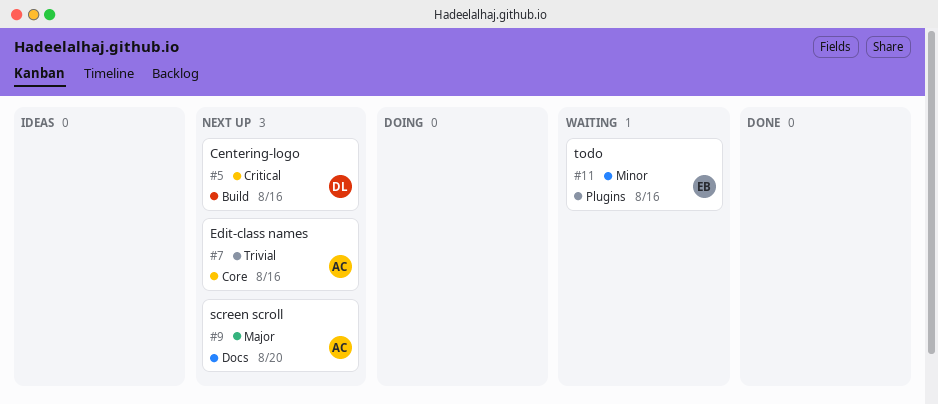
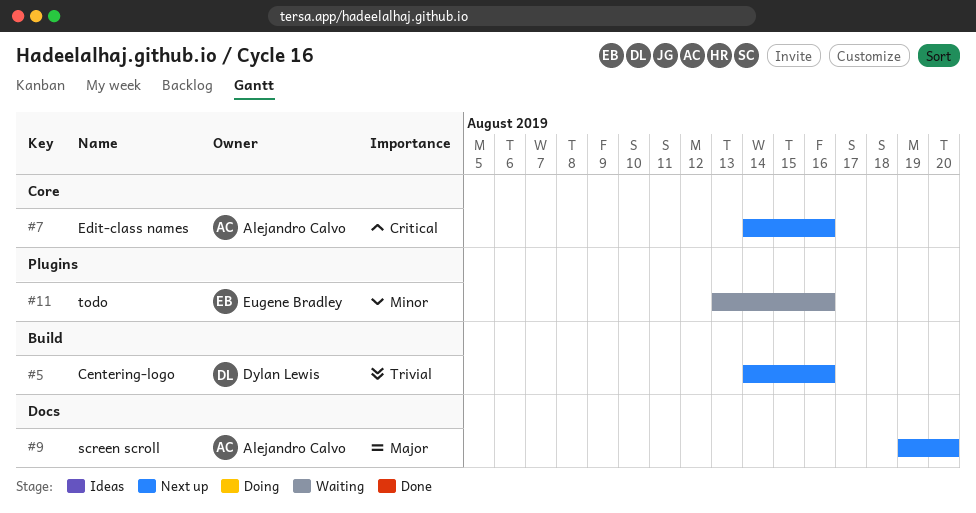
#5, priority: Critical -> Trivial
#7, priority: Trivial -> Critical

